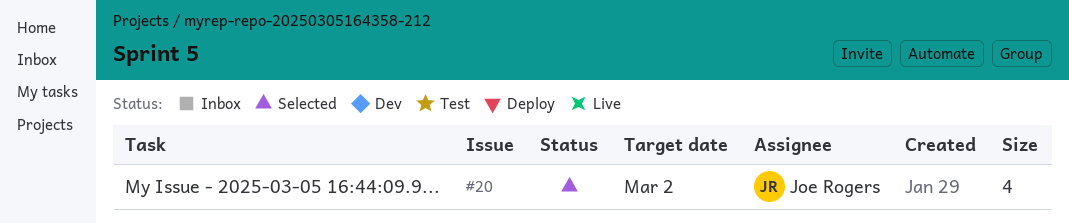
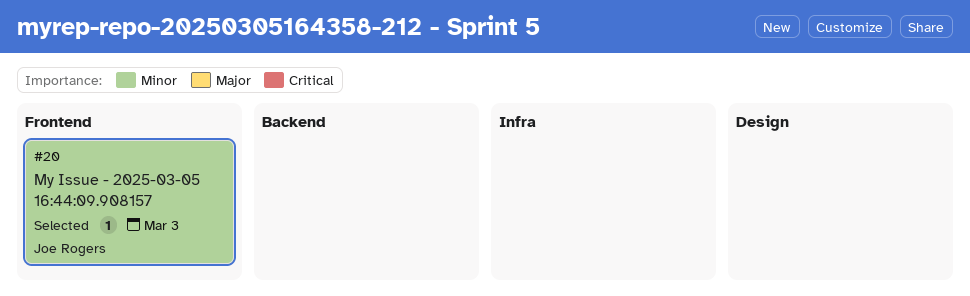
#20, estimate: 4 -> 1
#20, due: Mar 2 -> Mar 3

